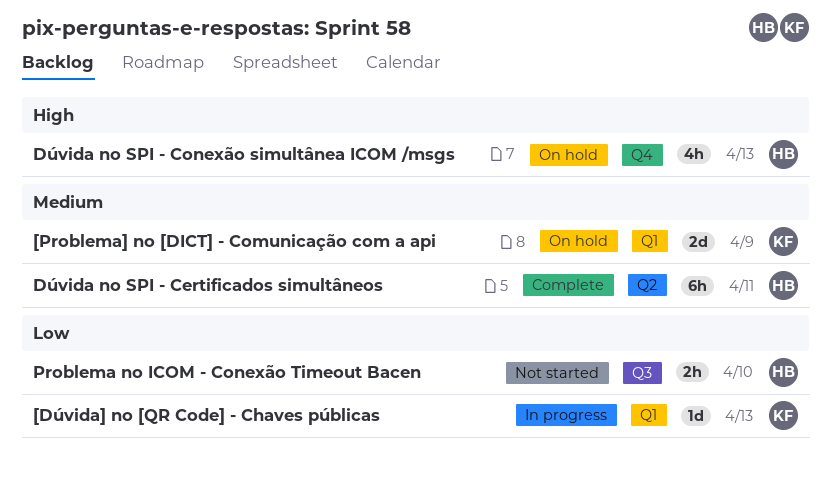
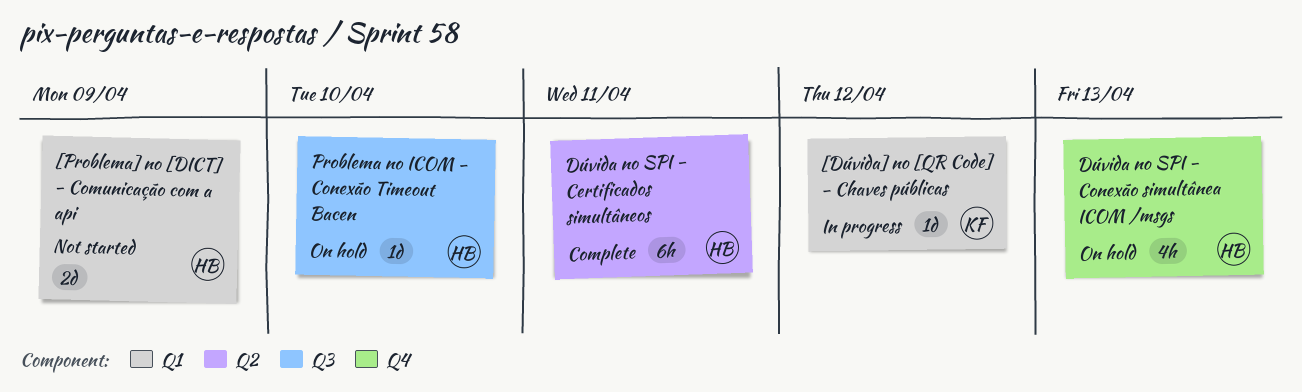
[Dúvida] no [QR Code] - Chaves públicas, due: Apr 13 -> Apr 12
[Problema] no [DICT] - Comunicação com a api, status: On hold -> Not started
[Problema] no [DICT] - Comunicação com a api, owner: KF -> HB
Problema no ICOM - Conexão Timeout Bacen, status: Not started -> On hold
Problema no ICOM - Conexão Timeout Bacen, estimate: 2h -> 1d

